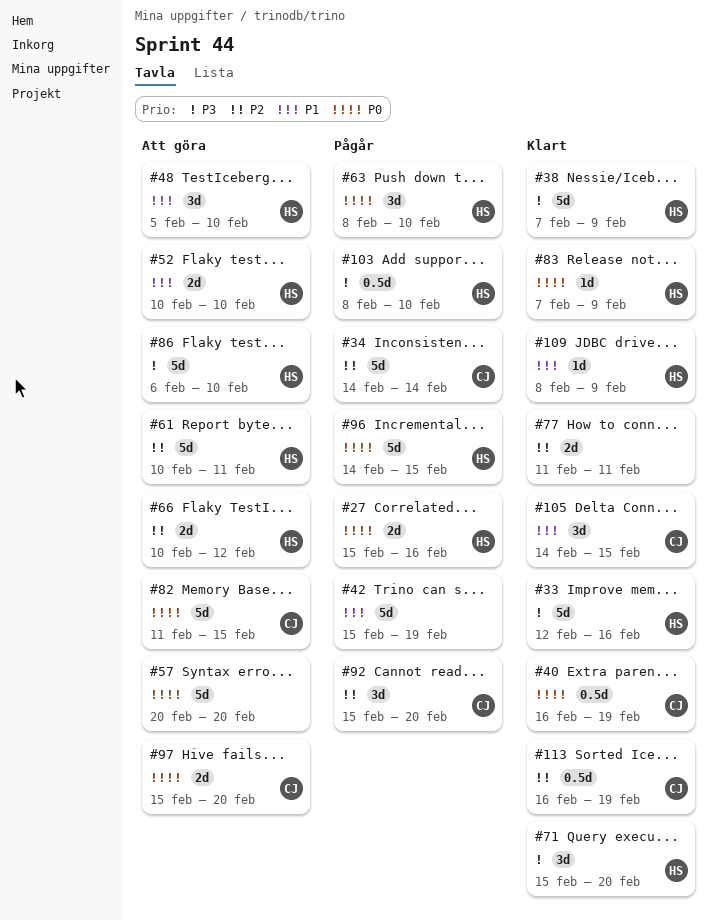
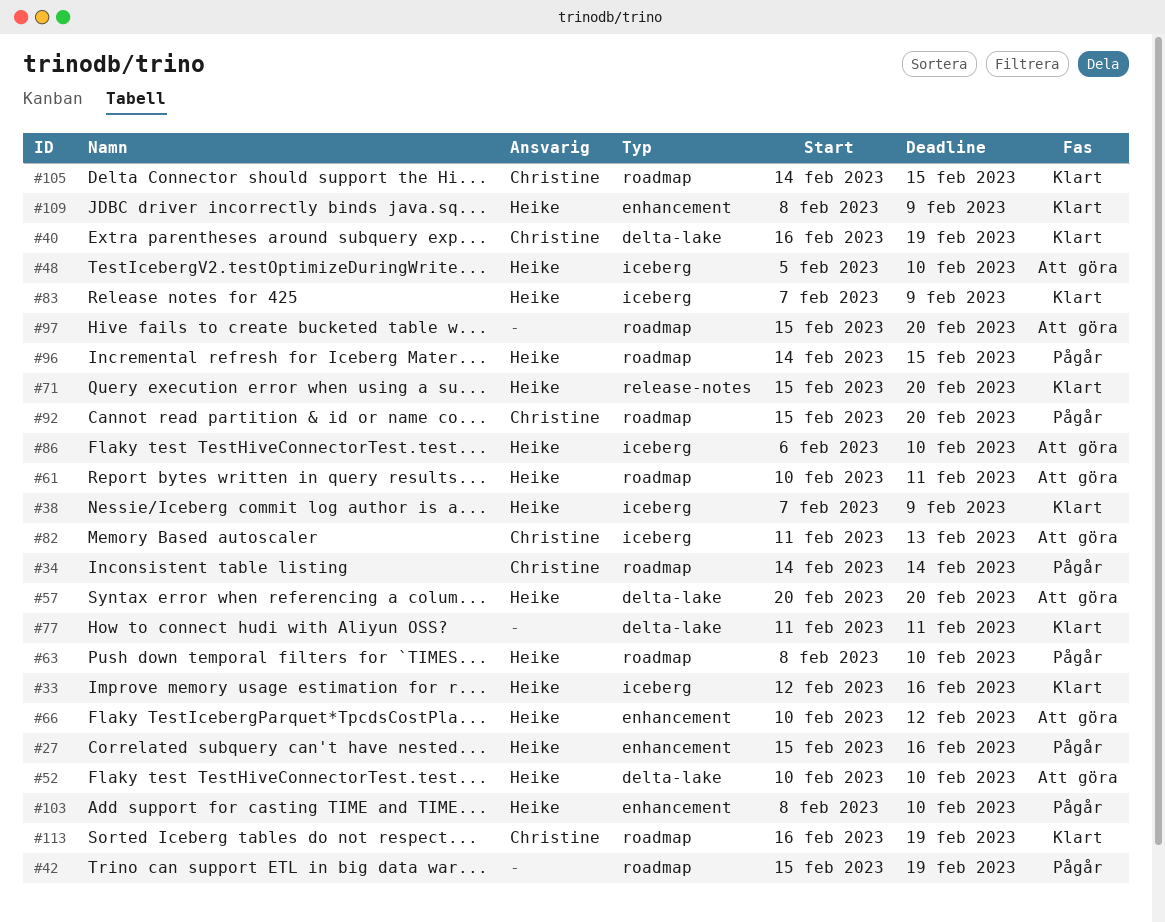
#57, owner: none -> Heike
#82, due: Feb 15 -> Feb 13
#97, owner: Christine -> none

